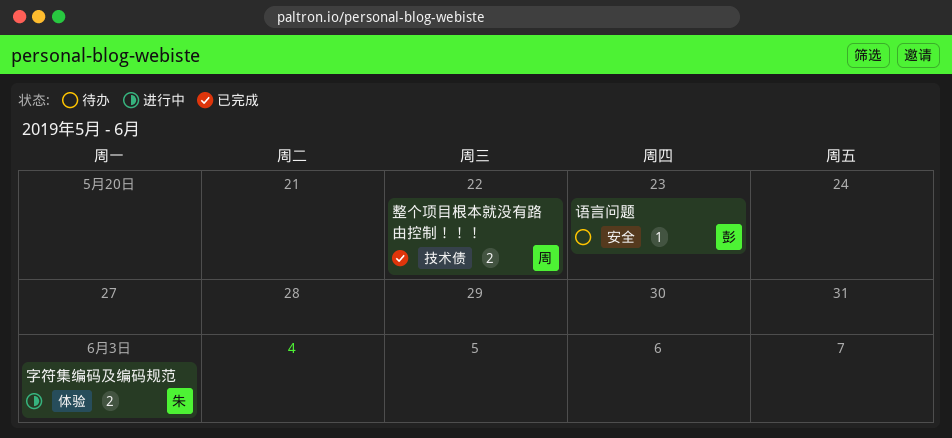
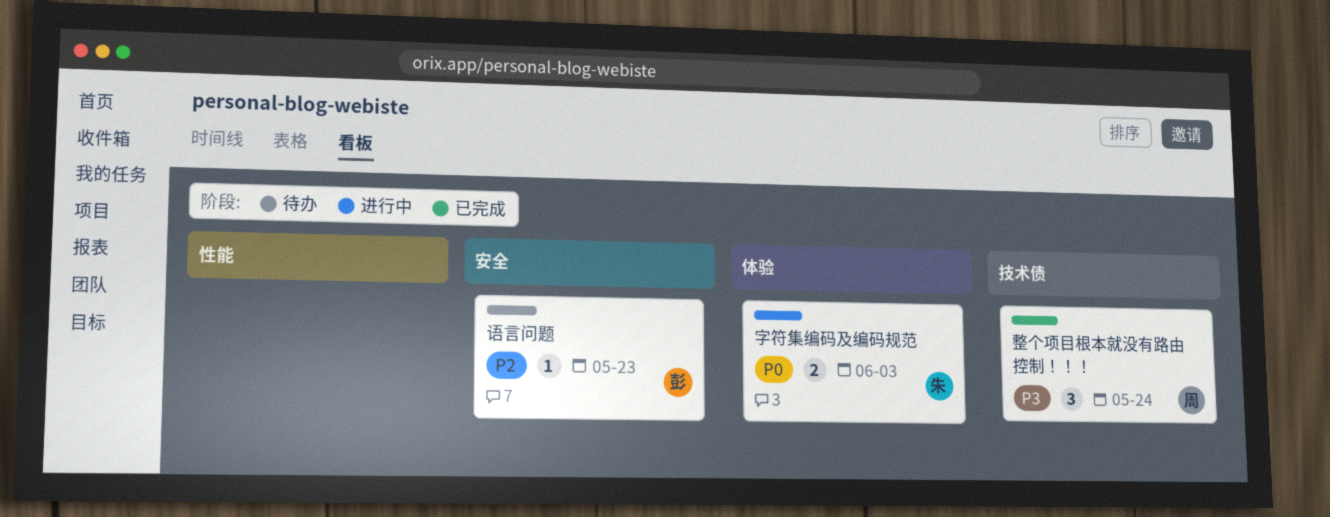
整个项目根本就没有路由控制！！！, estimate: 2 -> 3
整个项目根本就没有路由控制！！！, due: May 22 -> May 24

